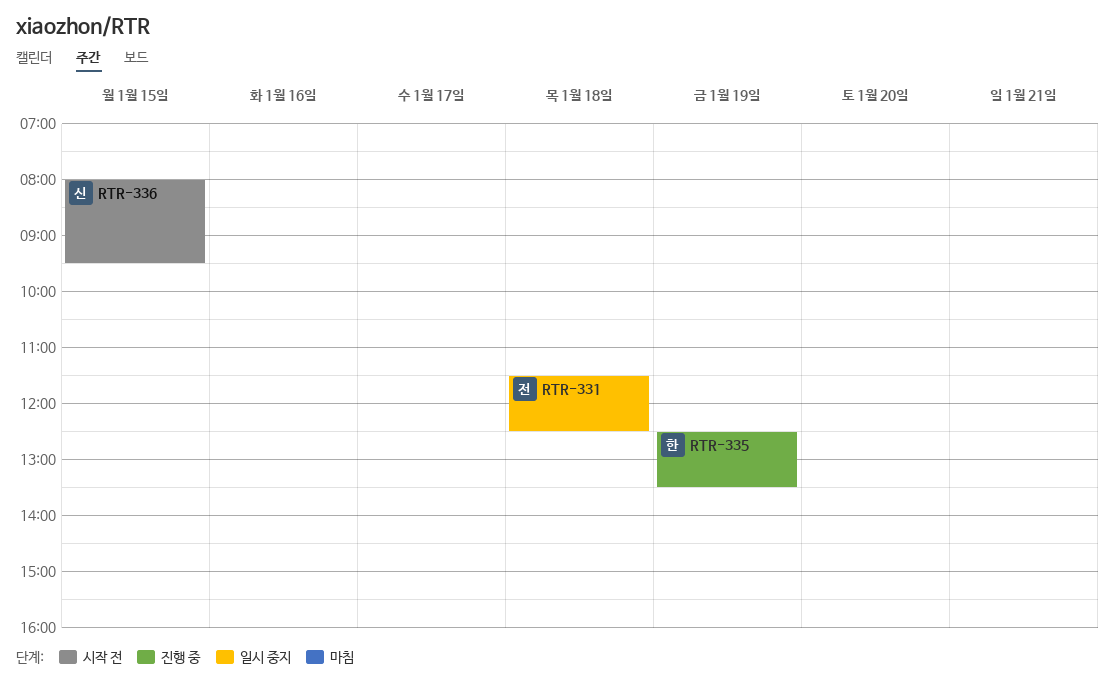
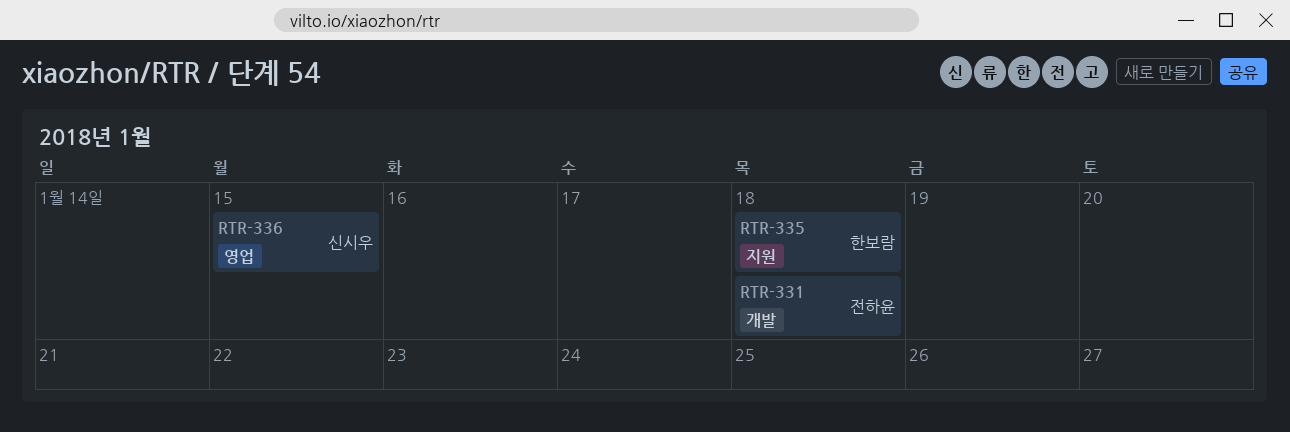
RTR-335, day: Jan 19 -> Jan 18

